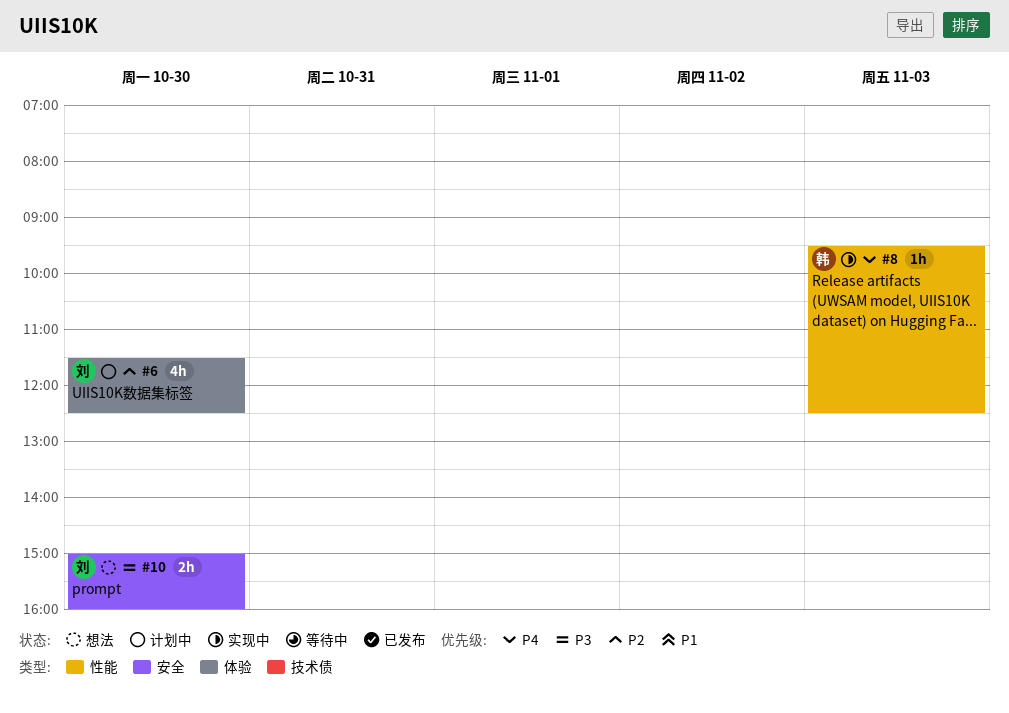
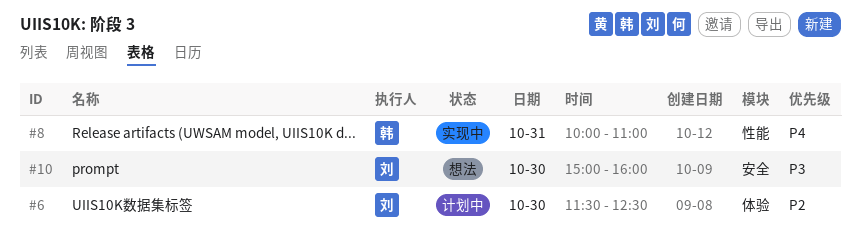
#8, day: Nov 3 -> Oct 31
#8, begins: 09:30 -> 10:00
#8, ends: 12:30 -> 11:00

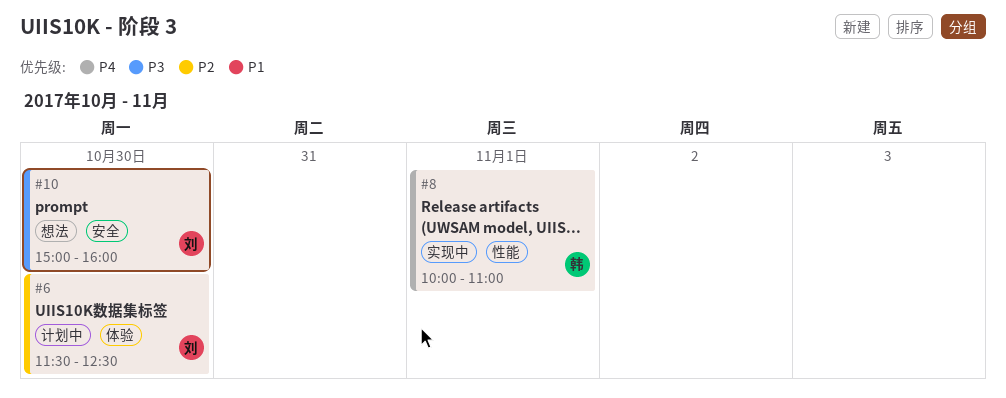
#8, day: Oct 31 -> Nov 1

